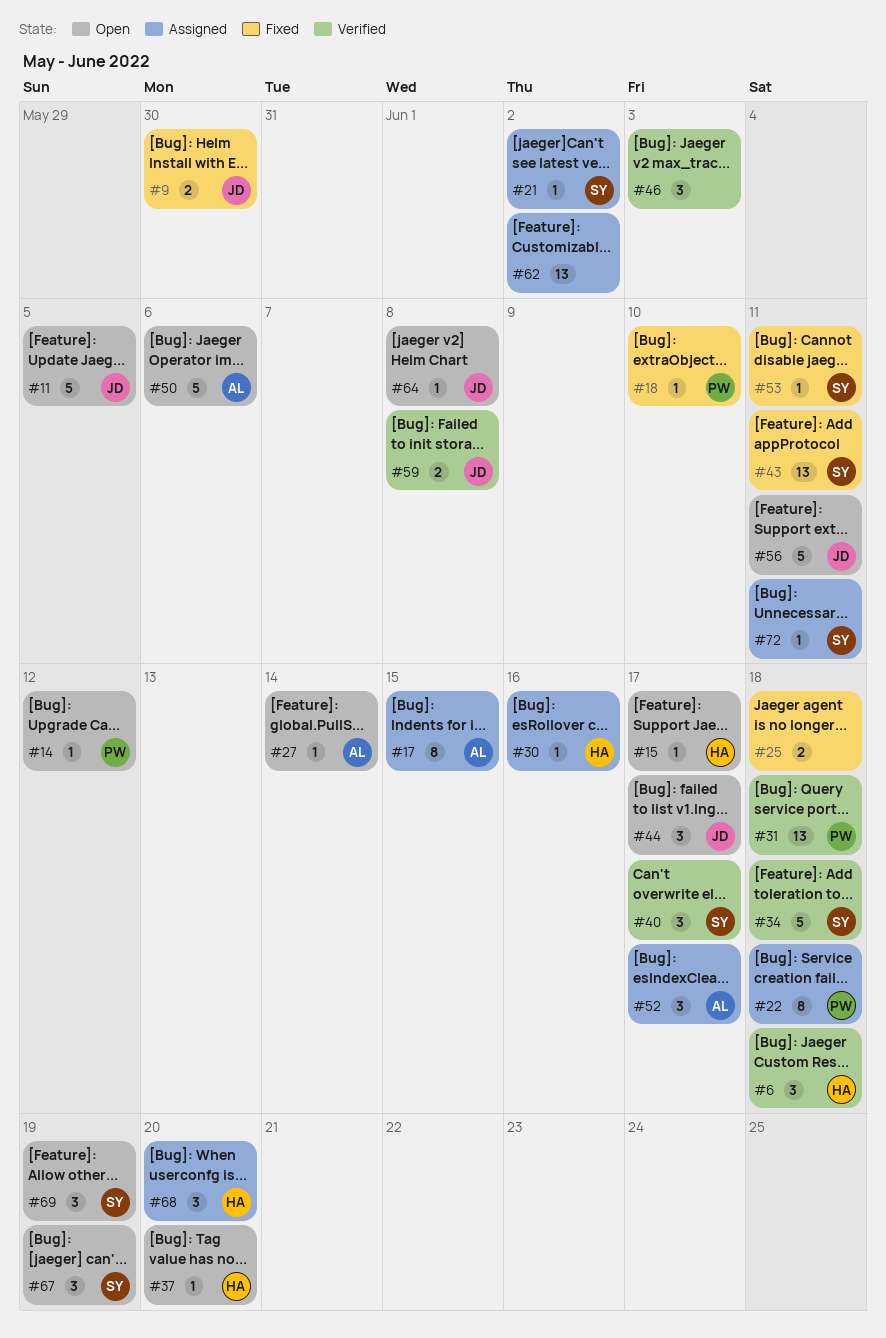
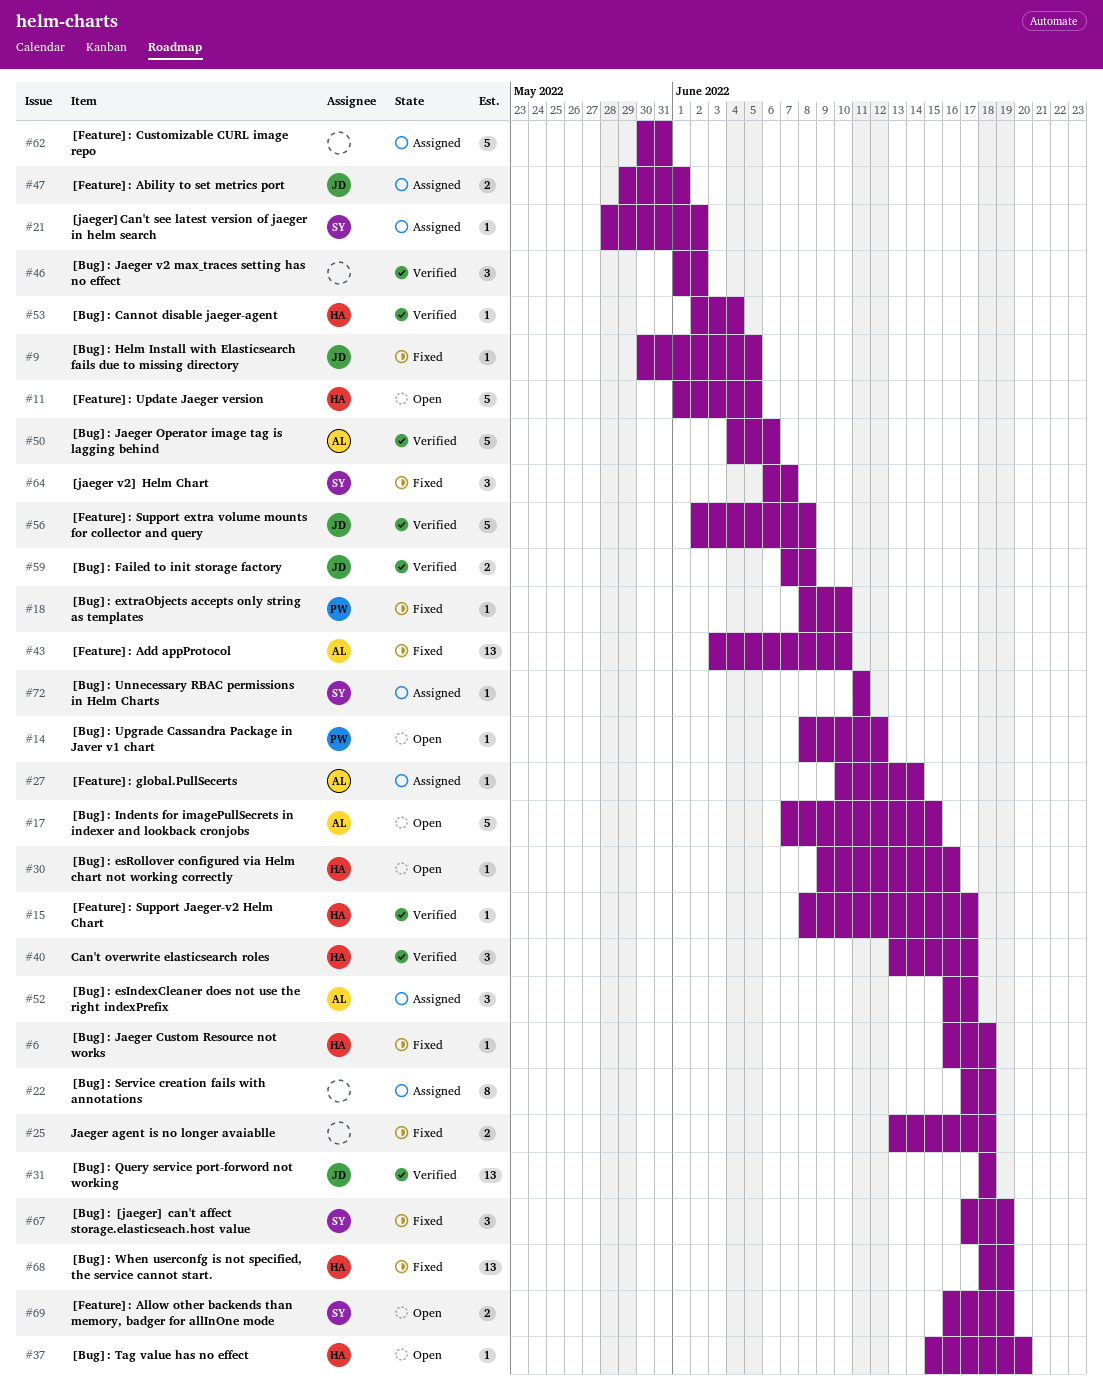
#6, status: Verified -> Fixed
#6, estimate: 3 -> 1
#9, estimate: 2 -> 1
#9, due: May 30 -> Jun 5
#11, owner: JD -> HA
#15, status: Open -> Verified
#17, status: Assigned -> Open
#17, estimate: 8 -> 5
#22, owner: PW -> none
#27, status: Open -> Assigned
#30, status: Assigned -> Open
#31, owner: PW -> JD
#34: present -> none
#40, owner: SY -> HA
#43, owner: SY -> AL
#43, due: Jun 11 -> Jun 10
#44: present -> none
#46, due: Jun 3 -> Jun 2
#47: none -> present
#50, status: Open -> Verified
#53, status: Fixed -> Verified
#53, owner: SY -> HA
#53, due: Jun 11 -> Jun 4
#56, status: Open -> Verified
#56, due: Jun 11 -> Jun 8
#62, estimate: 13 -> 5
#62, due: Jun 2 -> May 31
#64, status: Open -> Fixed
#64, owner: JD -> SY
#64, estimate: 1 -> 3
#64, due: Jun 8 -> Jun 7
#67, status: Open -> Fixed
#68, status: Assigned -> Fixed
#68, estimate: 3 -> 13
#68, due: Jun 20 -> Jun 19
#69, estimate: 3 -> 2

